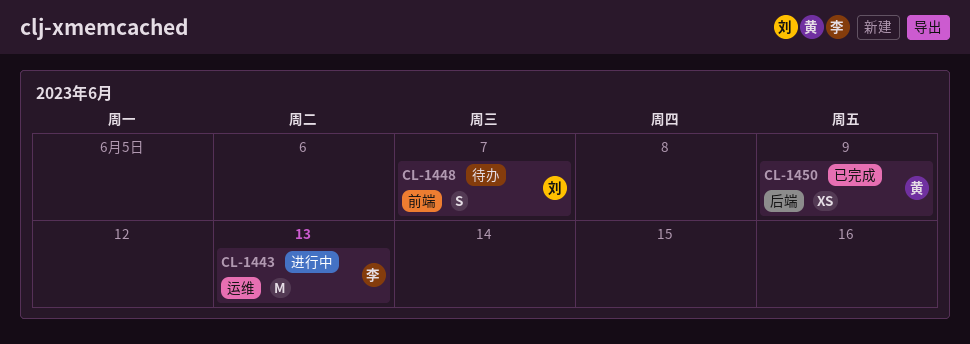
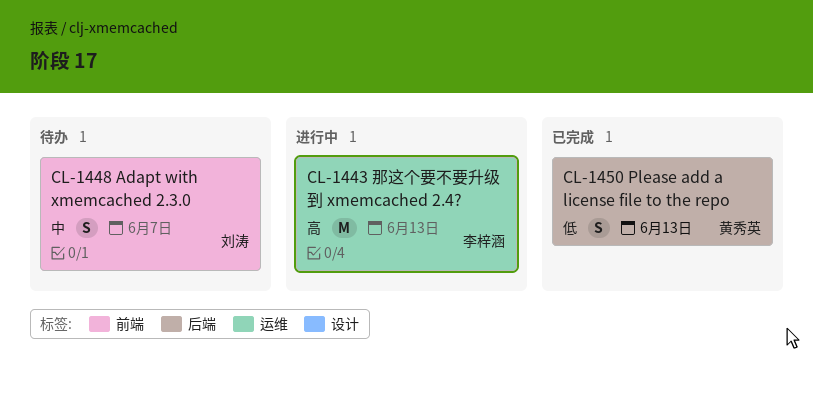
CL-1450, estimate: XS -> S
CL-1450, due: Jun 9 -> Jun 13

